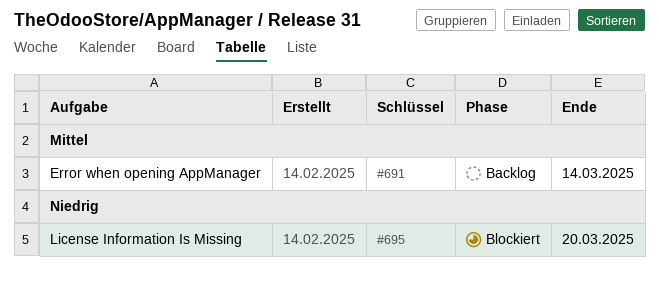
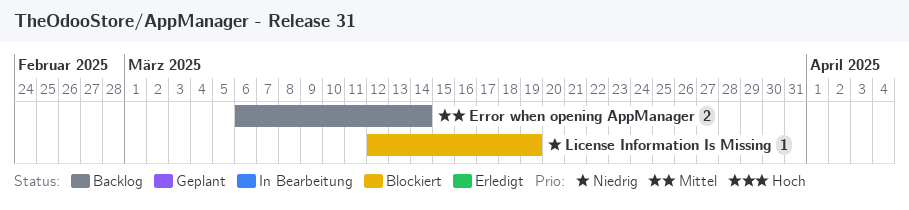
License Information Is Missing, due: Mar 20 -> Mar 19

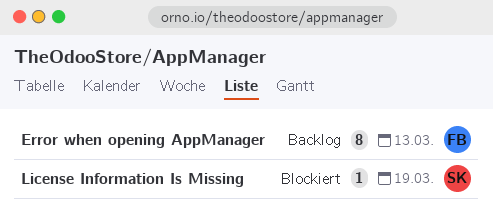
Error when opening AppManager, estimate: 2 -> 8
Error when opening AppManager, due: Mar 14 -> Mar 13

